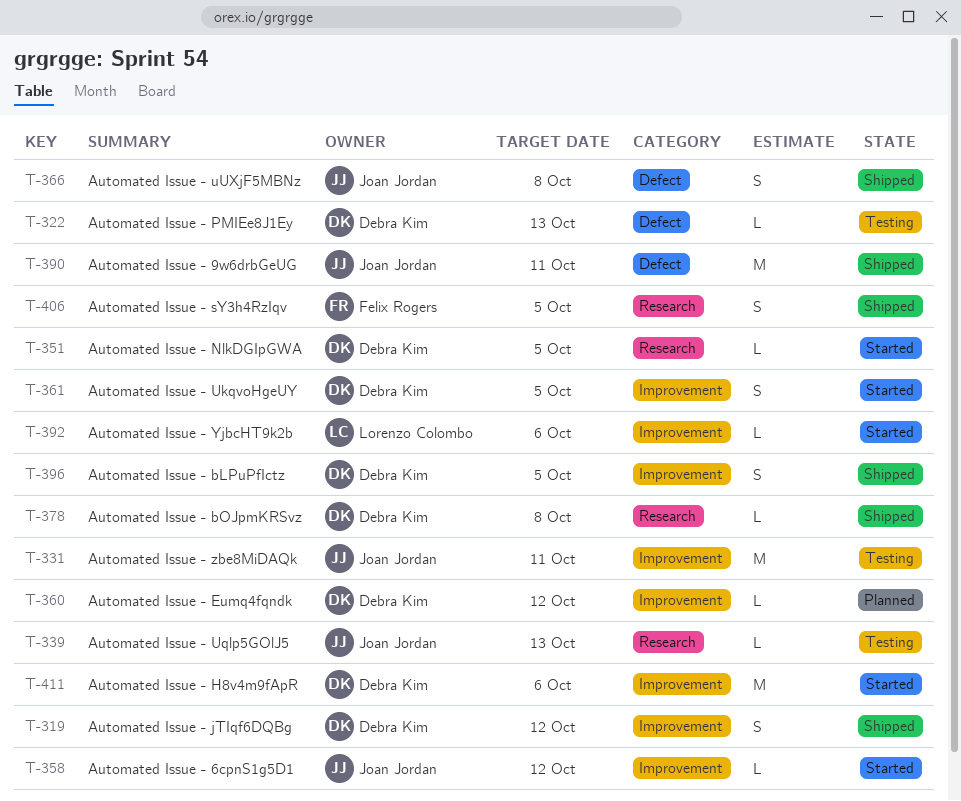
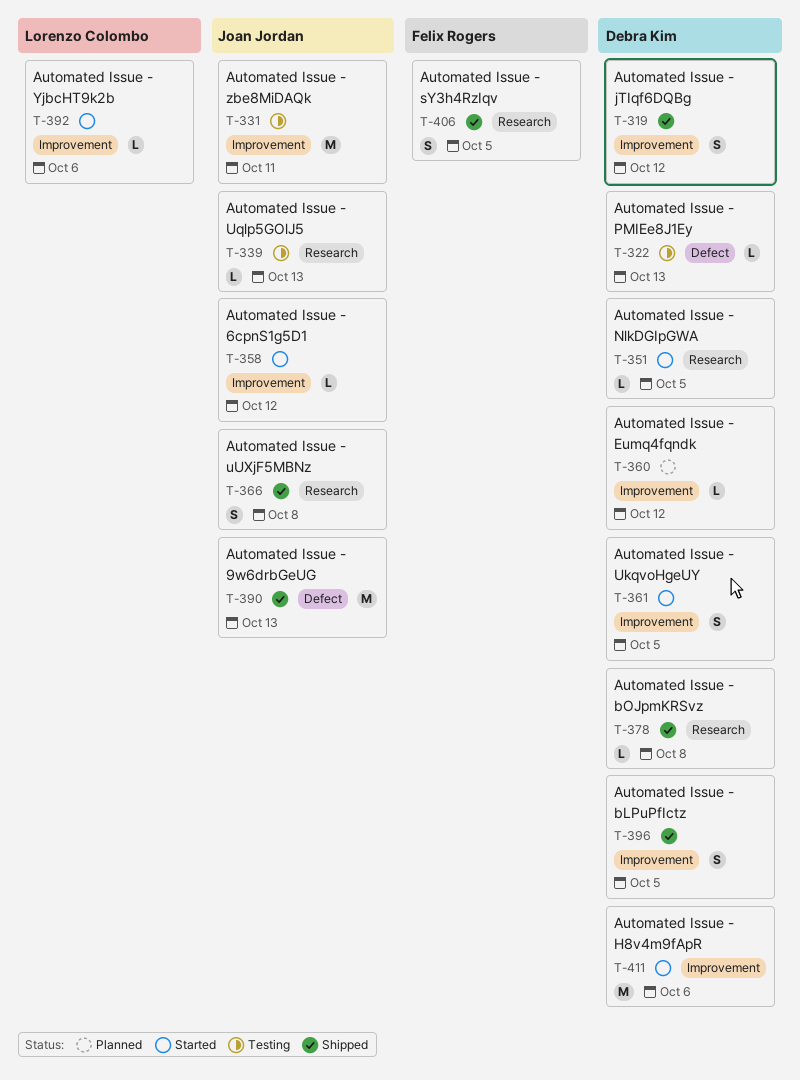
T-366, label: Defect -> Research
T-390, due: Oct 11 -> Oct 13

